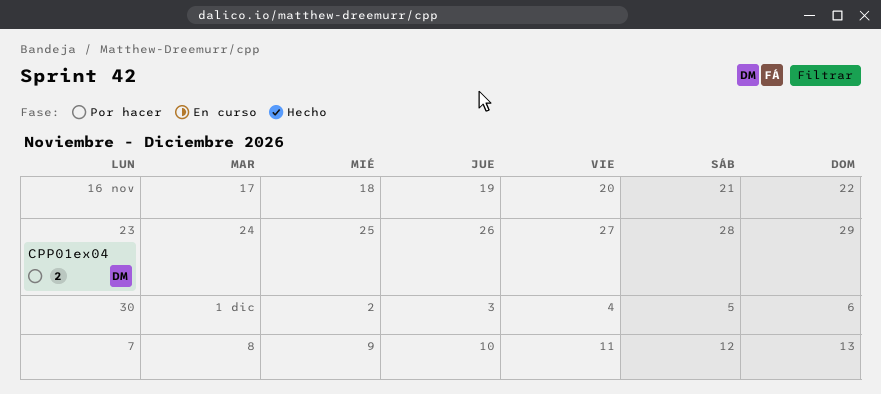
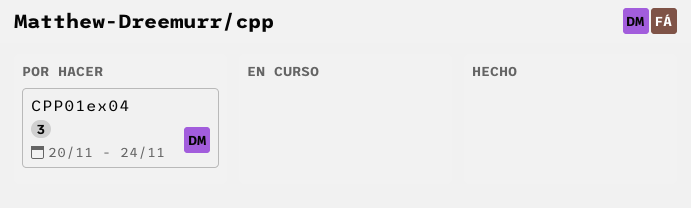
CPP01ex04, estimate: 2 -> 3
CPP01ex04, due: Nov 23 -> Nov 24

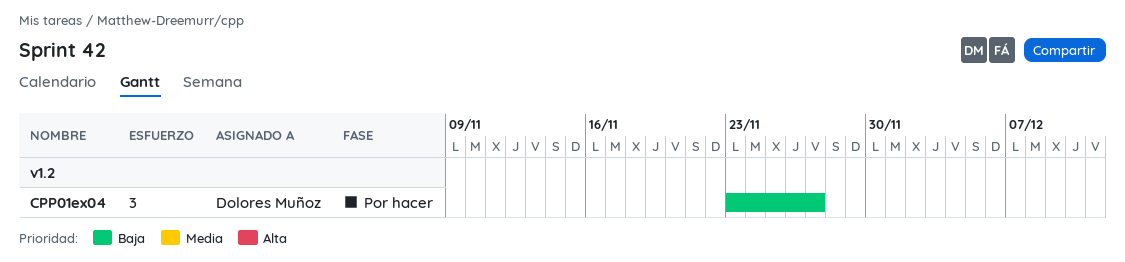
CPP01ex04, start: Nov 20 -> Nov 23
CPP01ex04, due: Nov 24 -> Nov 27

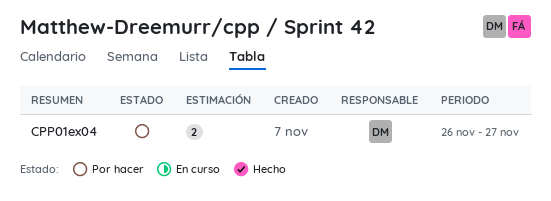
CPP01ex04, estimate: 3 -> 2
CPP01ex04, start: Nov 23 -> Nov 26

